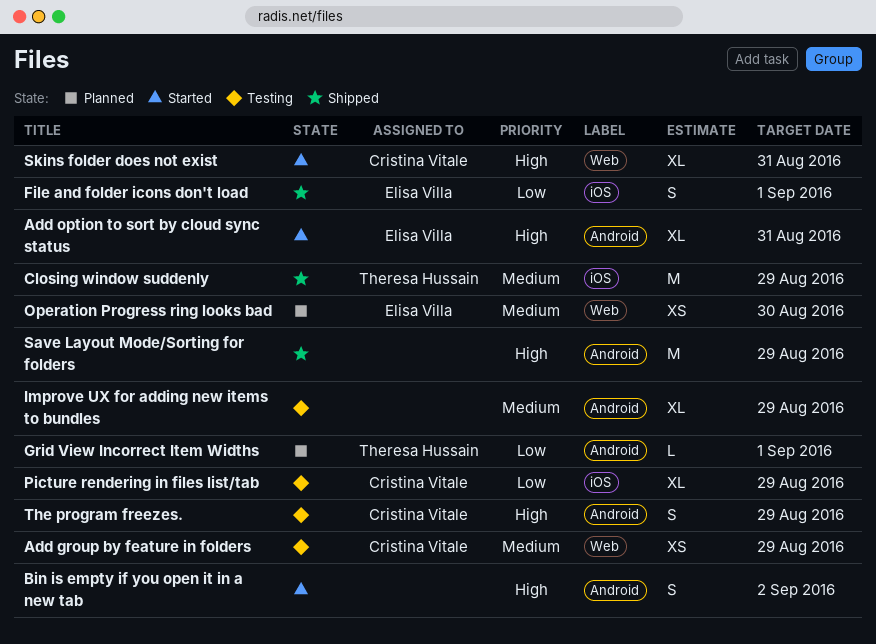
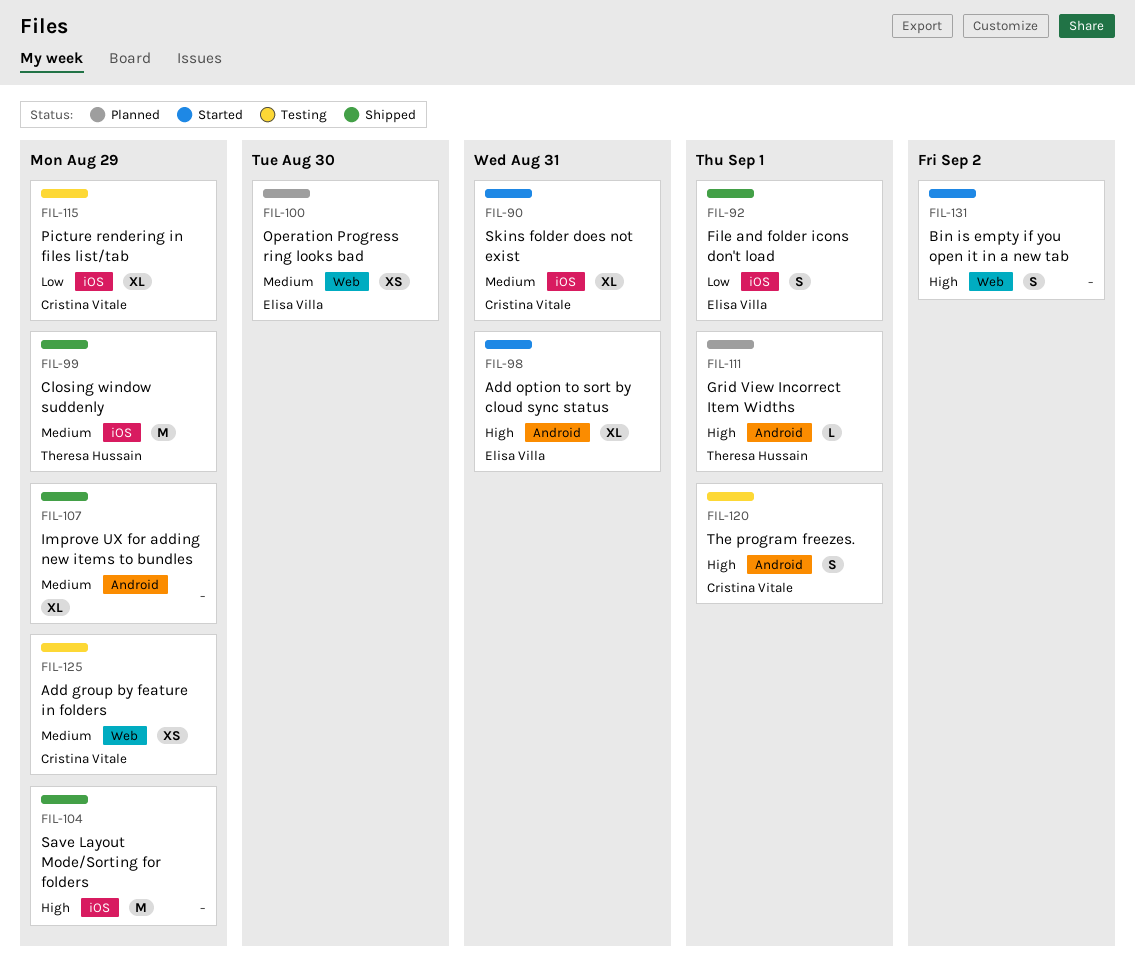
Bin is empty if you open it in a new tab, label: Android -> Web
Grid View Incorrect Item Widths, priority: Low -> High
Improve UX for adding new items to bundles, status: Testing -> Shipped
Save Layout Mode/Sorting for folders, label: Android -> iOS
Skins folder does not exist, priority: High -> Medium
Skins folder does not exist, label: Web -> iOS
The program freezes., due: Aug 29 -> Sep 1

